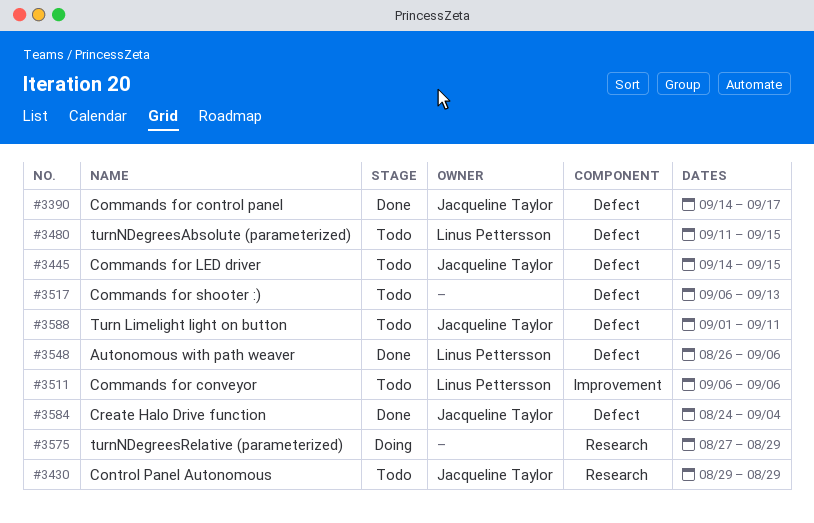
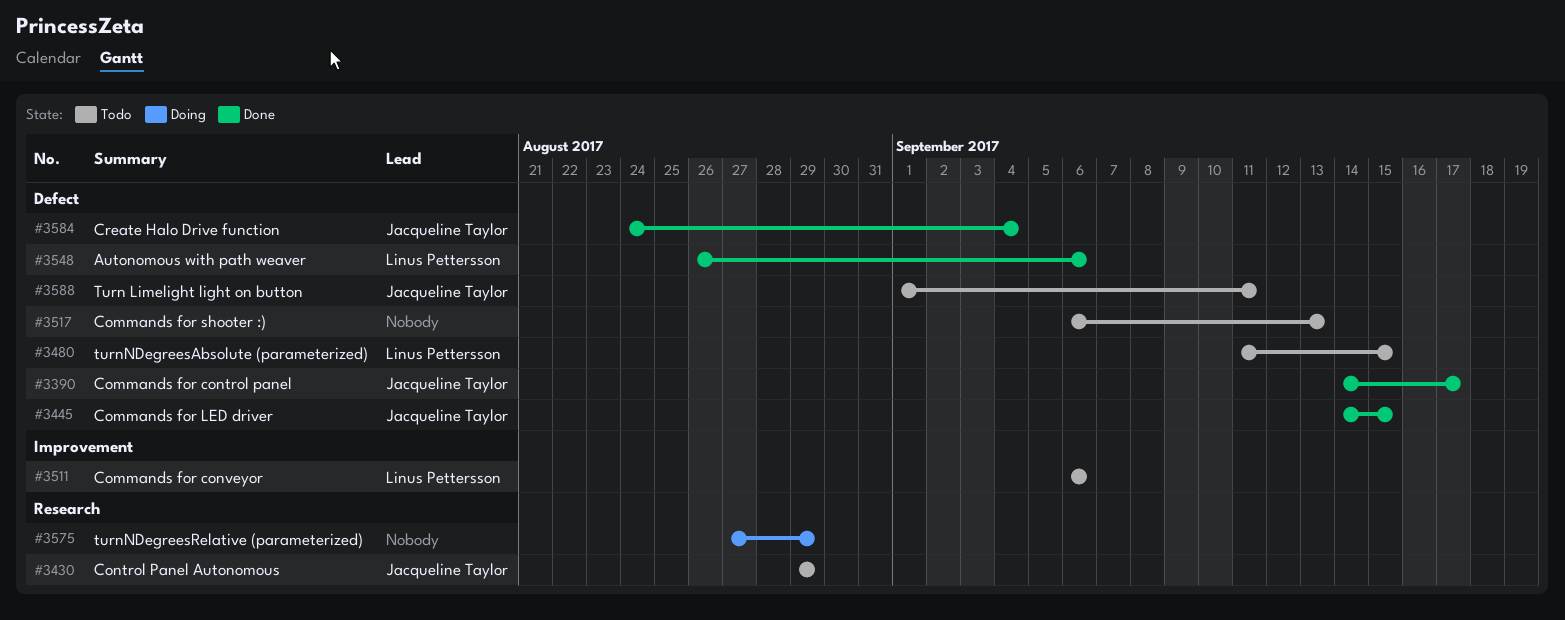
#3445, status: Todo -> Done

